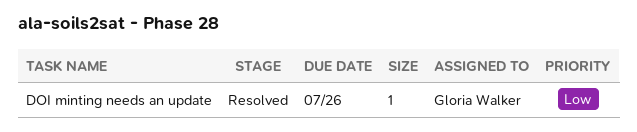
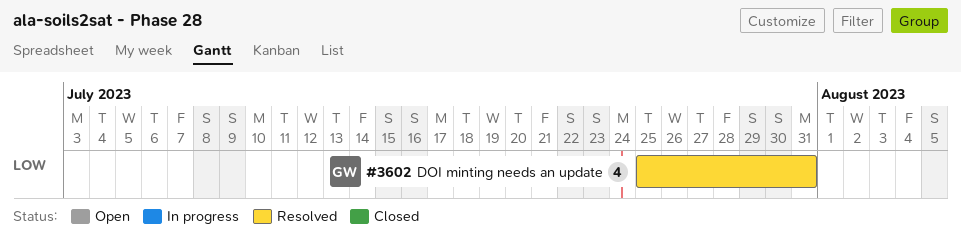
DOI minting needs an update, estimate: 1 -> 4
DOI minting needs an update, due: Jul 26 -> Jul 31

